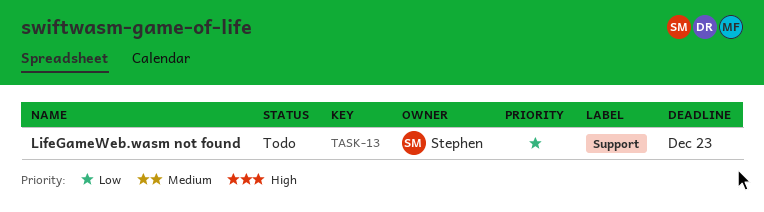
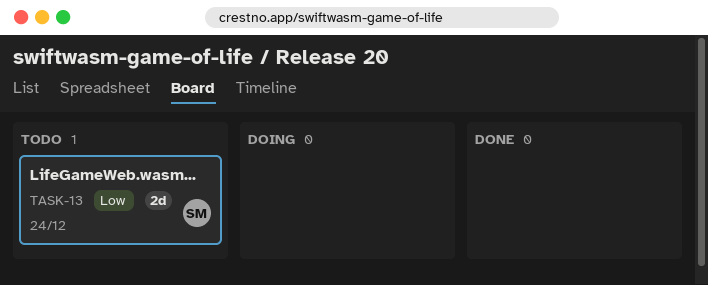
TASK-13, due: Dec 23 -> Dec 24

